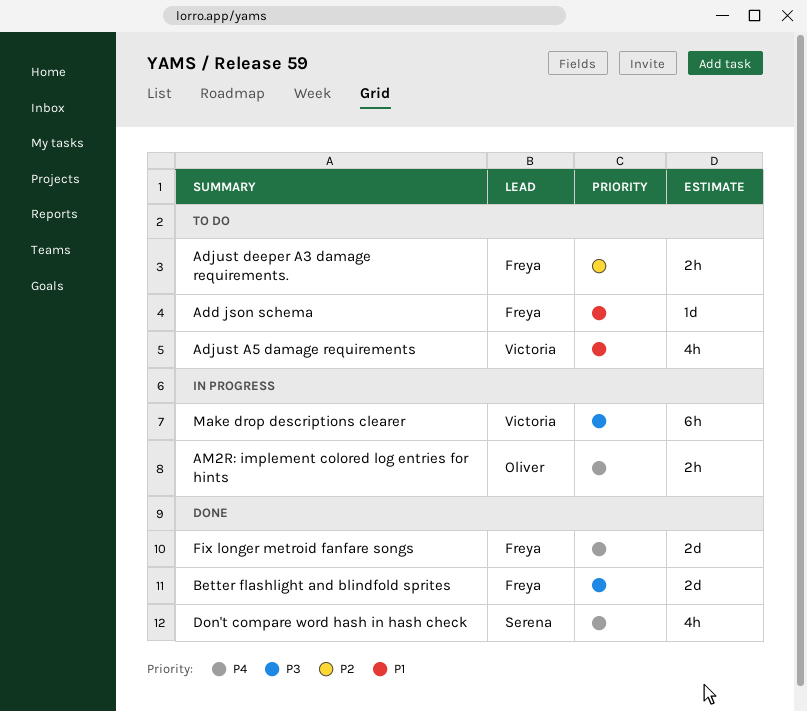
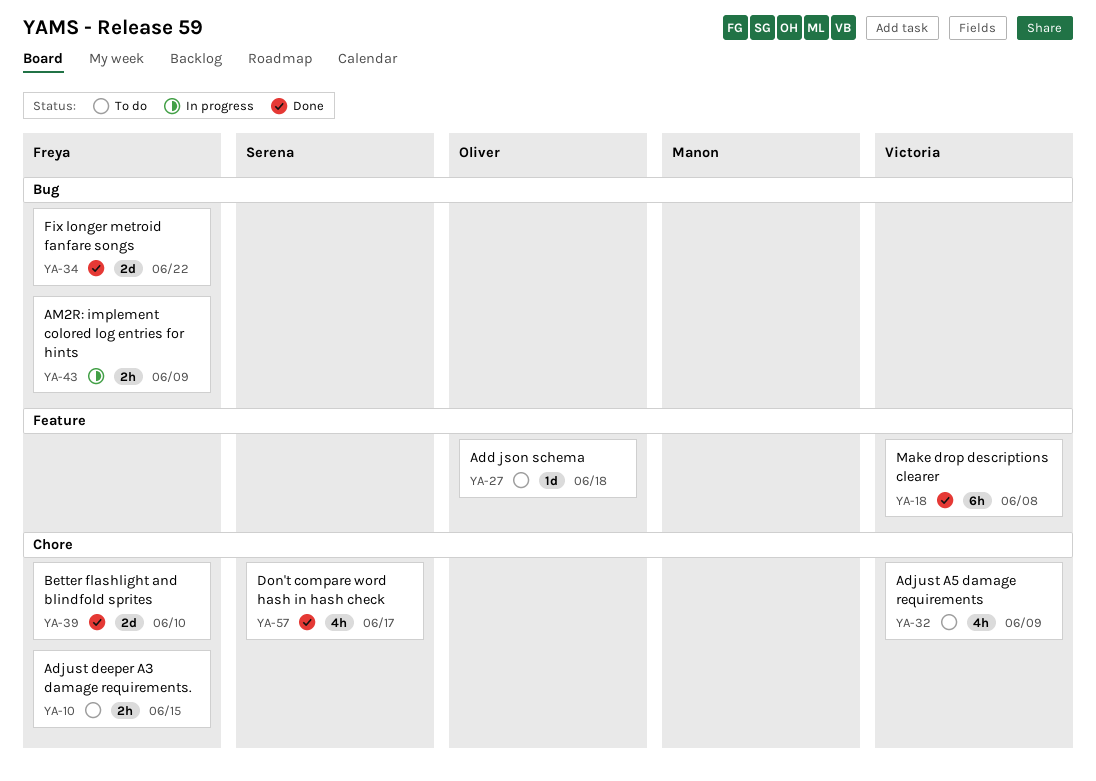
Add json schema, owner: Freya -> Oliver
AM2R: implement colored log entries for hints, owner: Oliver -> Freya
Make drop descriptions clearer, status: In progress -> Done

